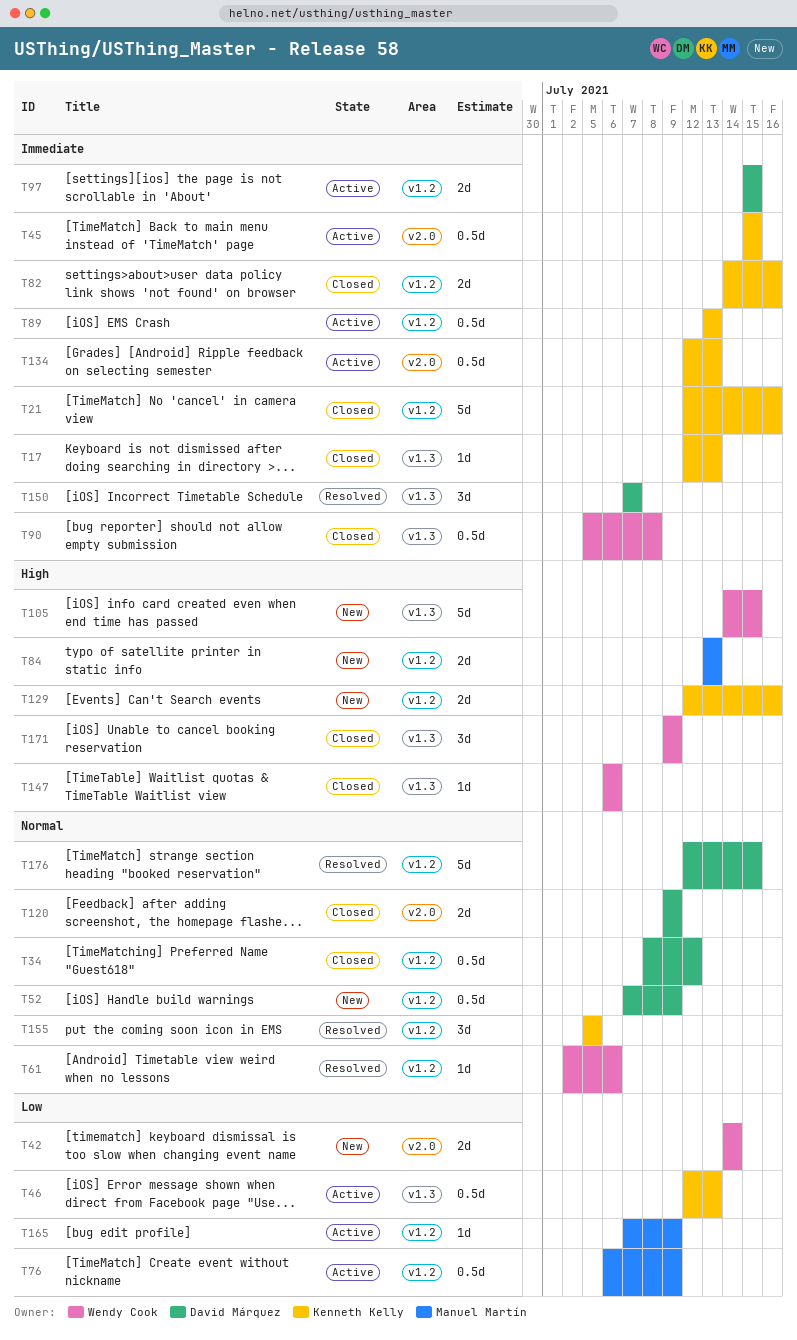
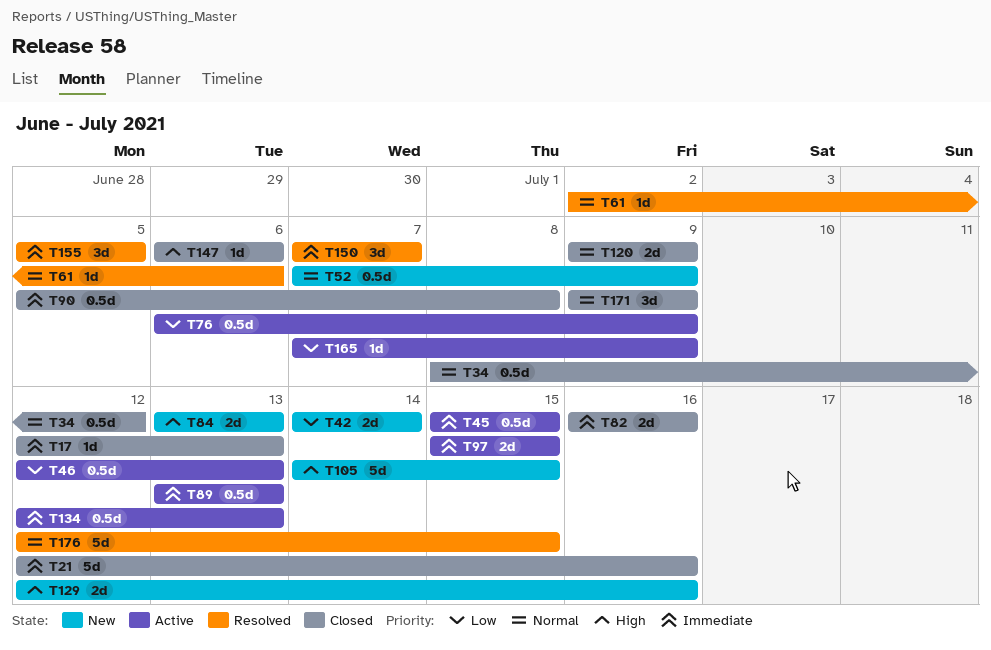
T82, start: Jul 14 -> Jul 16
T155, priority: Normal -> Immediate
T171, priority: High -> Normal

